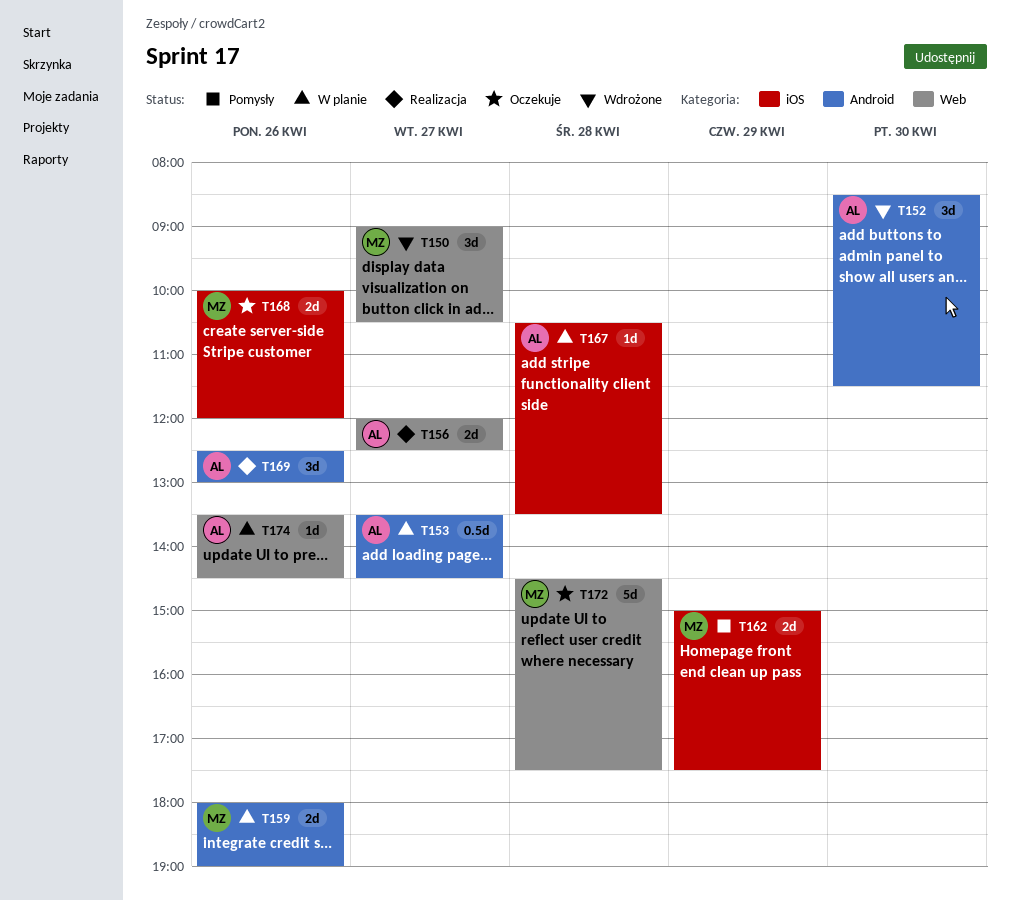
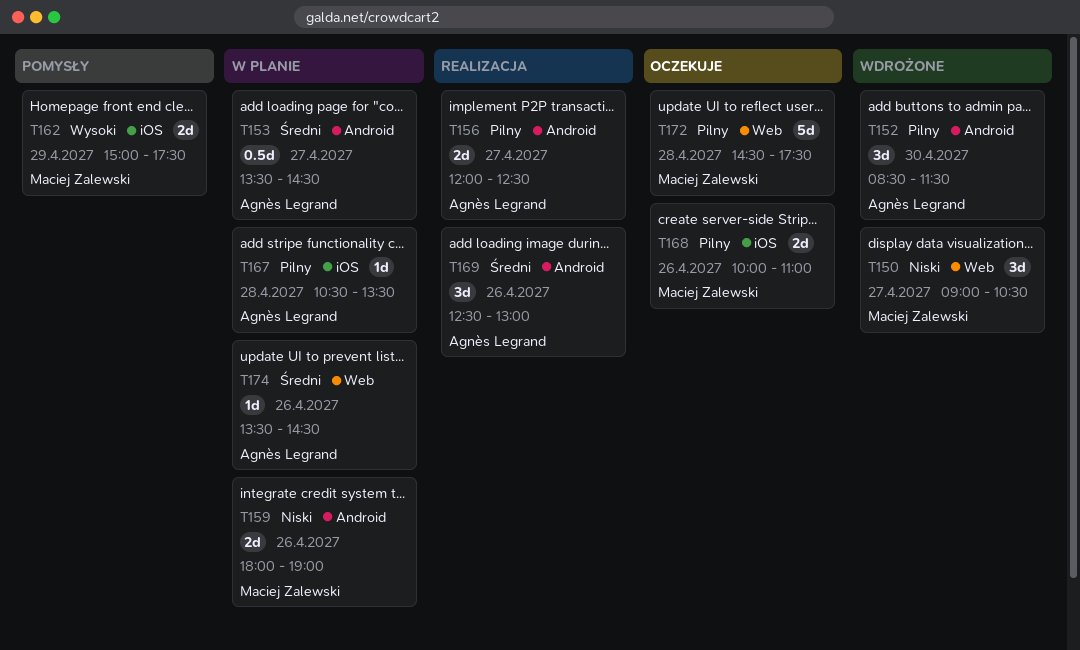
T156, label: Web -> Android
T168, ends: 12:00 -> 11:00

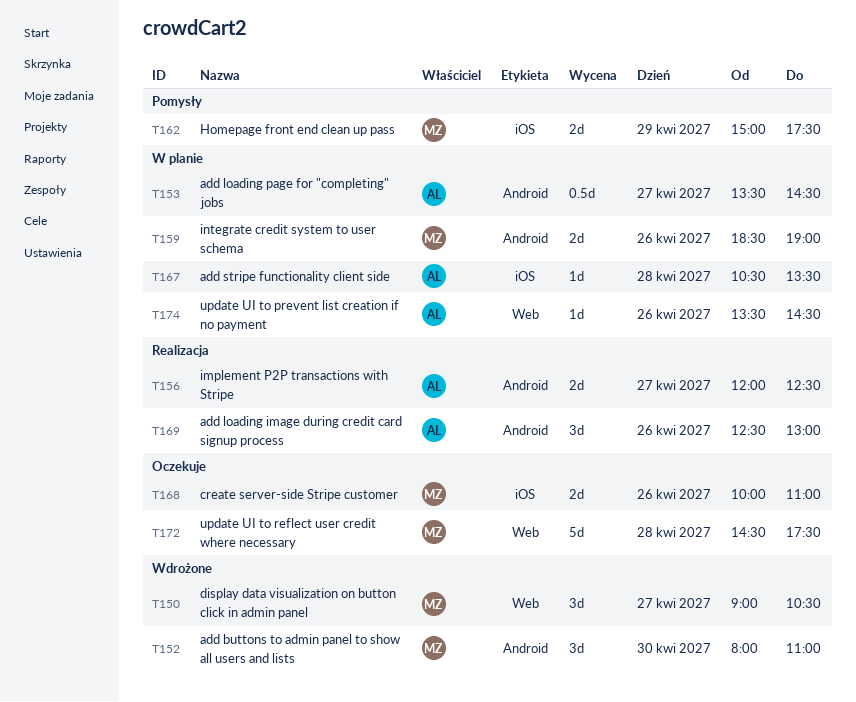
T152, owner: Agnès Legrand -> Maciej Zalewski
T152, begins: 08:30 -> 08:00
T152, ends: 11:30 -> 11:00
T159, begins: 18:00 -> 18:30

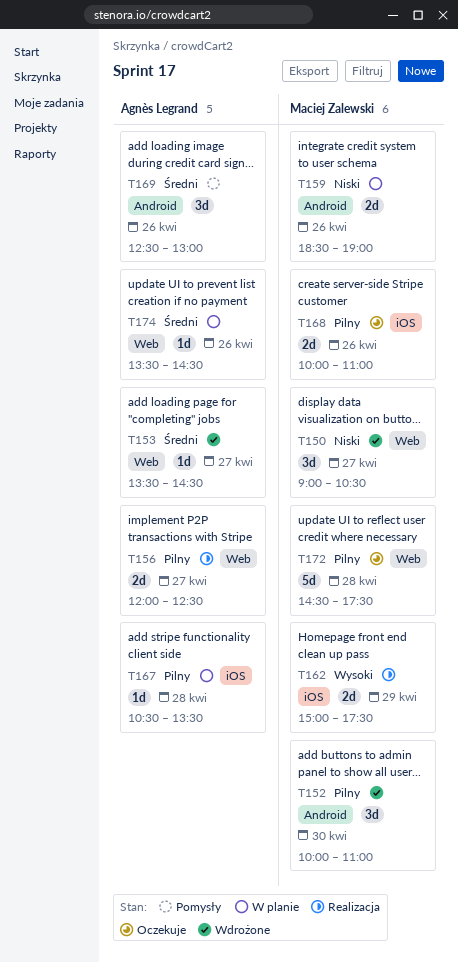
T152, begins: 08:00 -> 10:00
T153, status: W planie -> Wdrożone
T153, label: Android -> Web
T153, estimate: 0.5d -> 1d
T156, label: Android -> Web
T162, status: Pomysły -> Realizacja
T169, status: Realizacja -> Pomysły

